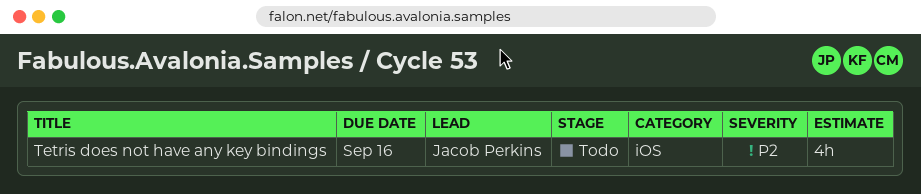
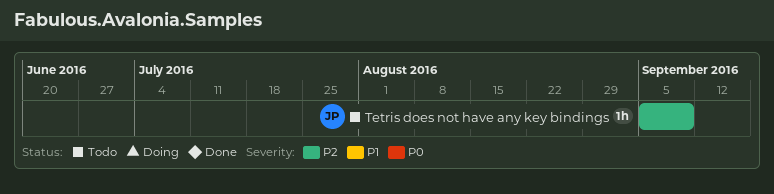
Tetris does not have any key bindings, estimate: 4h -> 1h
Tetris does not have any key bindings, due: Sep 16 -> Sep 9

